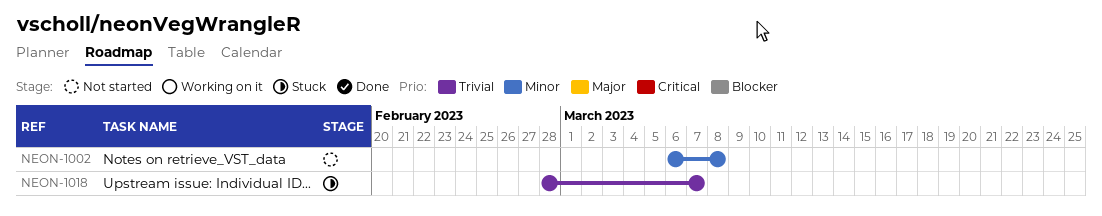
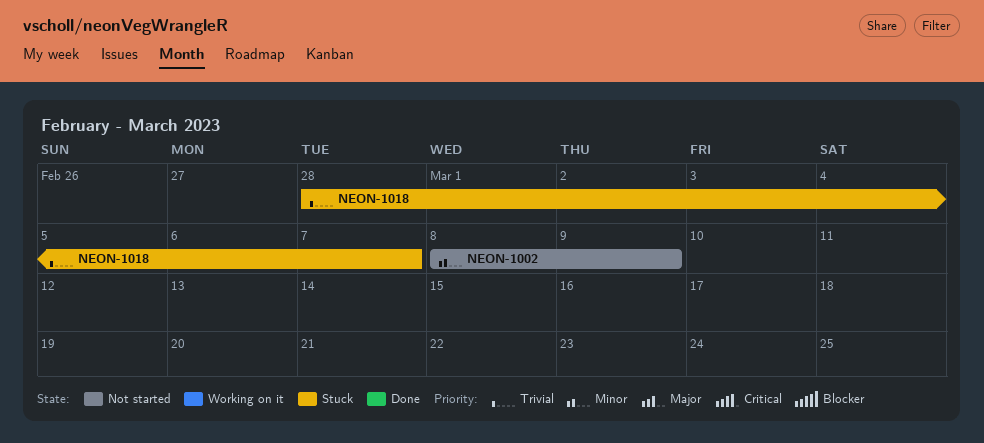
NEON-1002, start: Mar 6 -> Mar 8
NEON-1002, due: Mar 8 -> Mar 9

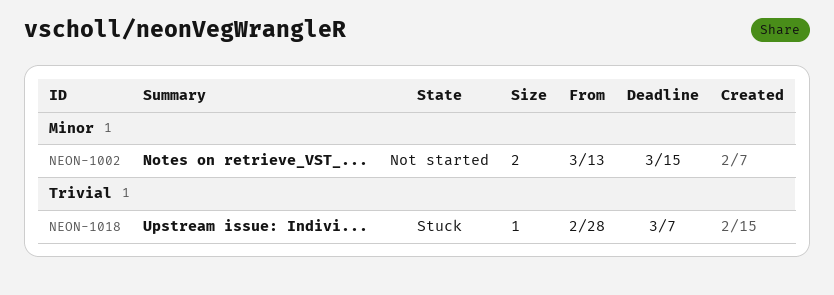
NEON-1002, start: Mar 8 -> Mar 13
NEON-1002, due: Mar 9 -> Mar 15

